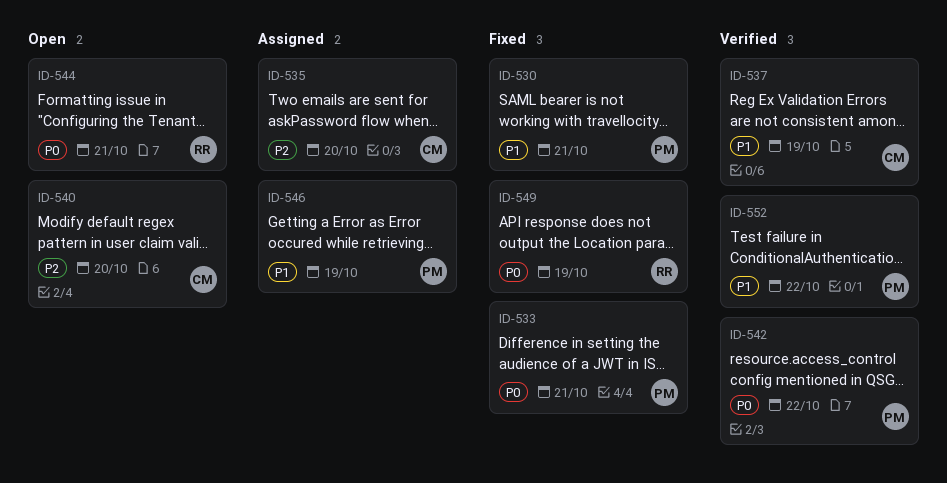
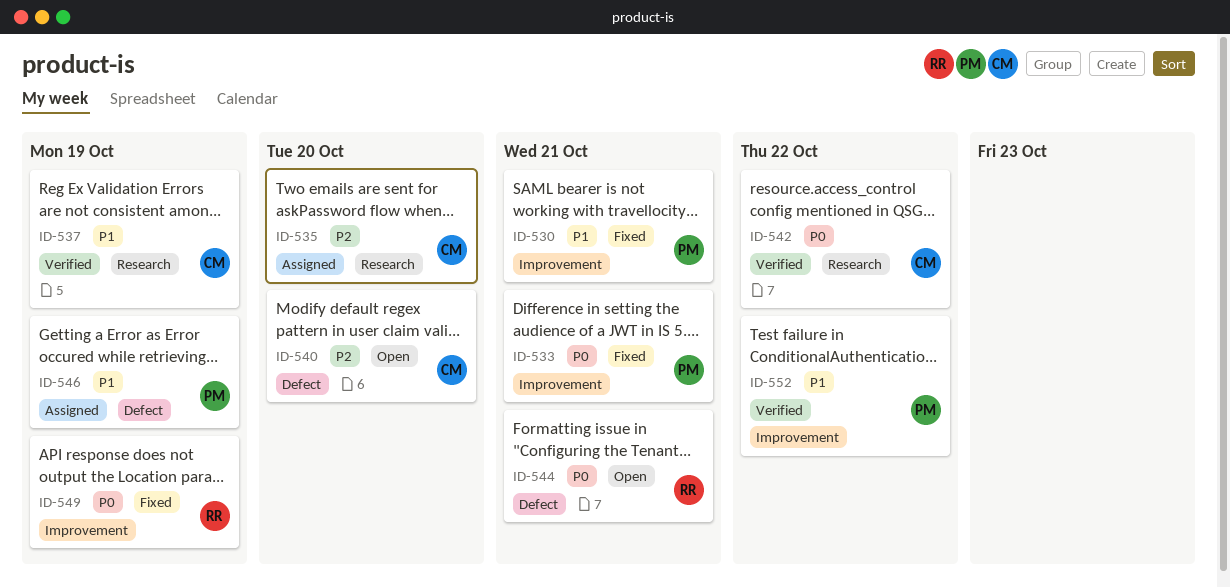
ID-542, owner: PM -> CM

